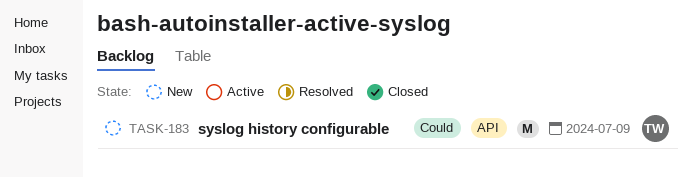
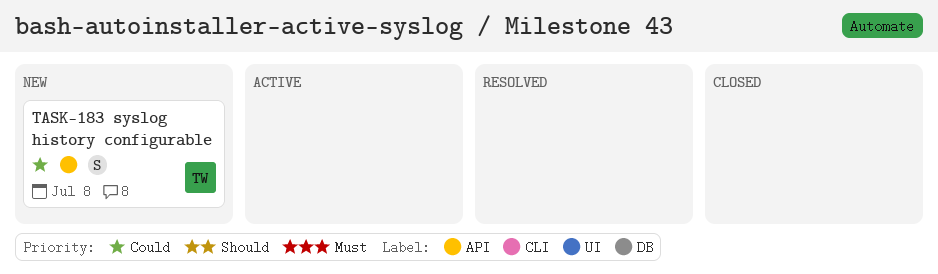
TASK-183, estimate: M -> S
TASK-183, due: Jul 9 -> Jul 8

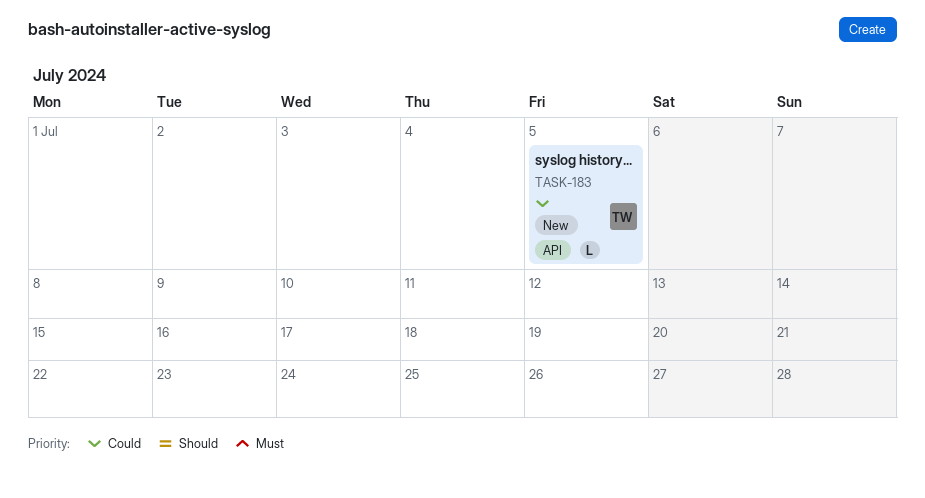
TASK-183, estimate: S -> L
TASK-183, due: Jul 8 -> Jul 5

